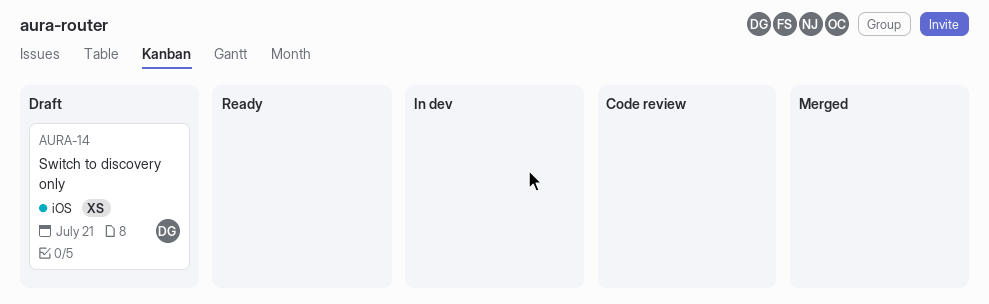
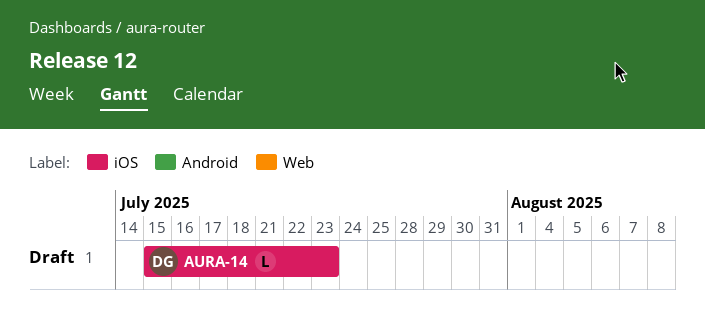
AURA-14, estimate: XS -> L
AURA-14, due: Jul 21 -> Jul 23

